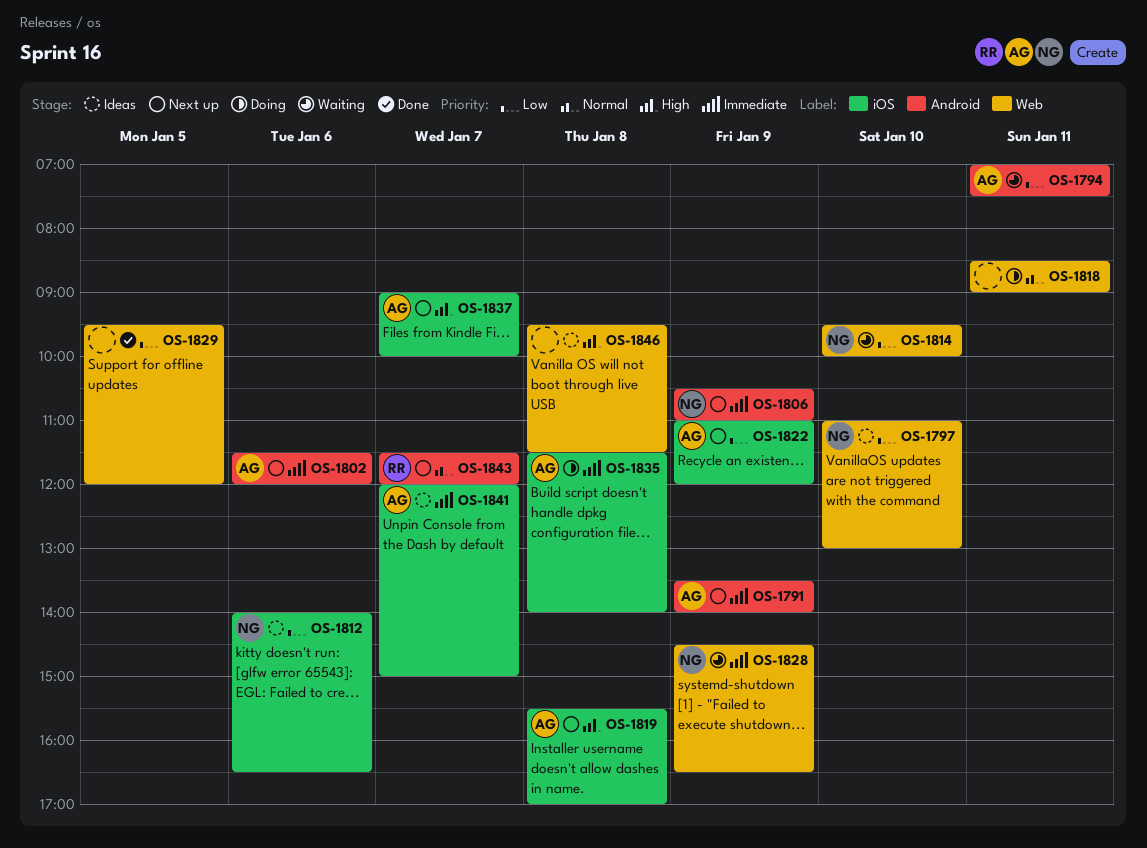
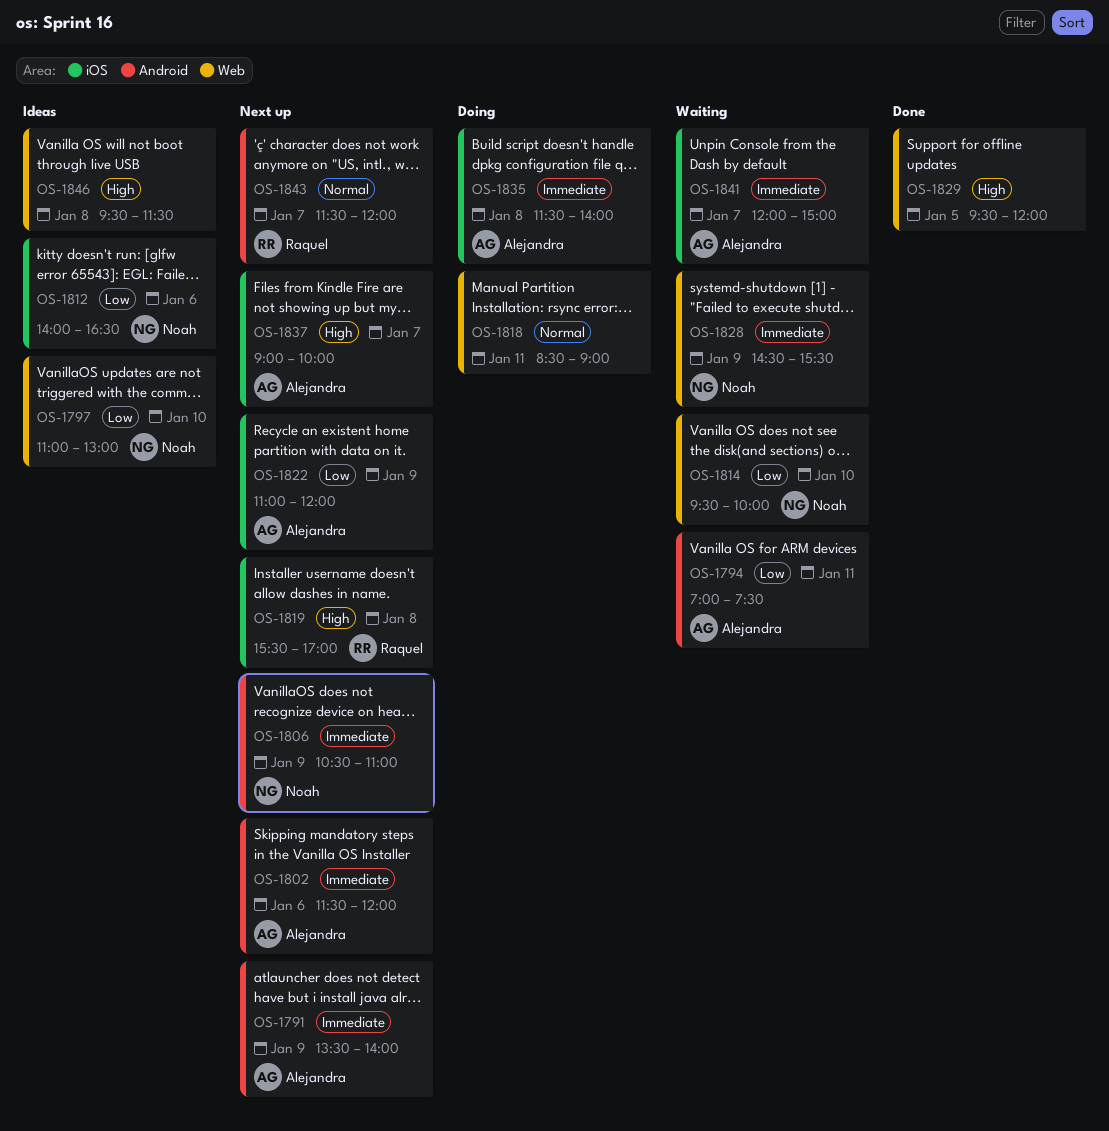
OS-1819, owner: Alejandra -> Raquel
OS-1828, ends: 16:30 -> 15:30
OS-1829, priority: Low -> High
OS-1841, status: Ideas -> Waiting

